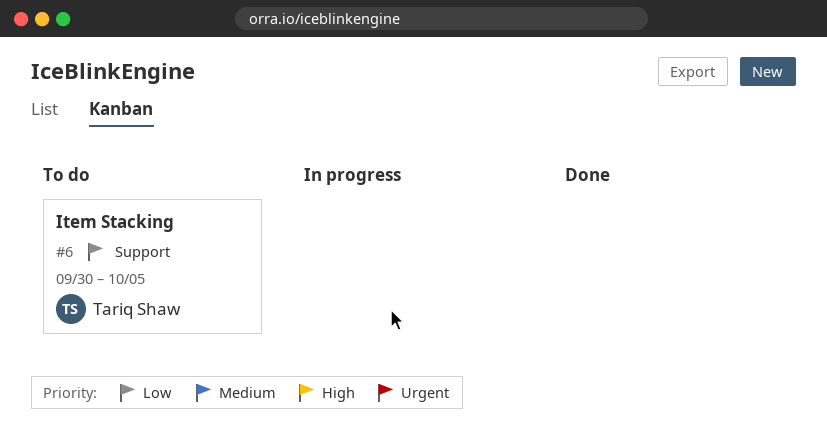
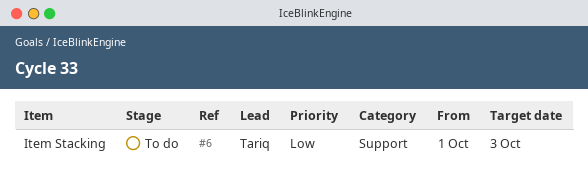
#6, start: Sep 30 -> Oct 1
#6, due: Oct 5 -> Oct 3

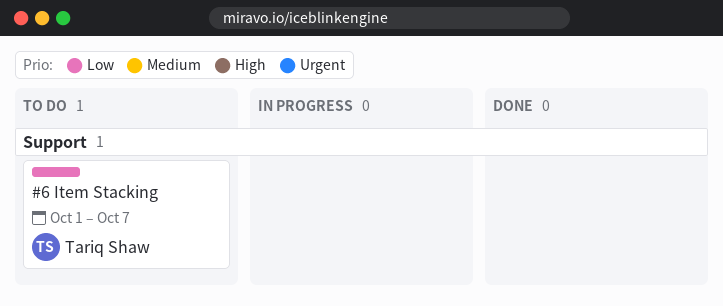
#6, due: Oct 3 -> Oct 7

